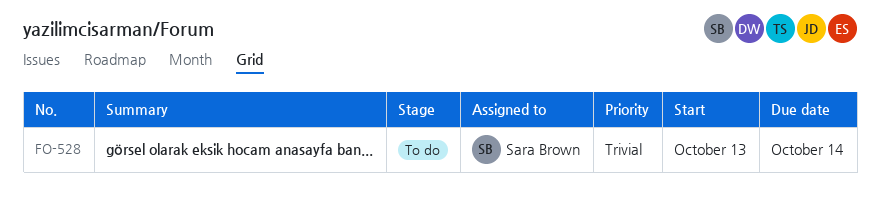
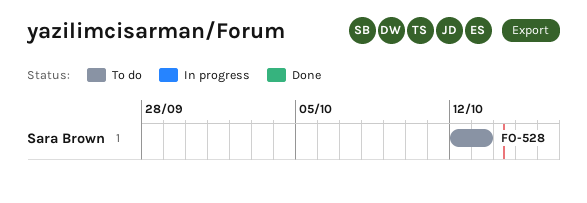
FO-528, start: Oct 13 -> Oct 12
FO-528, due: Oct 14 -> Oct 13

